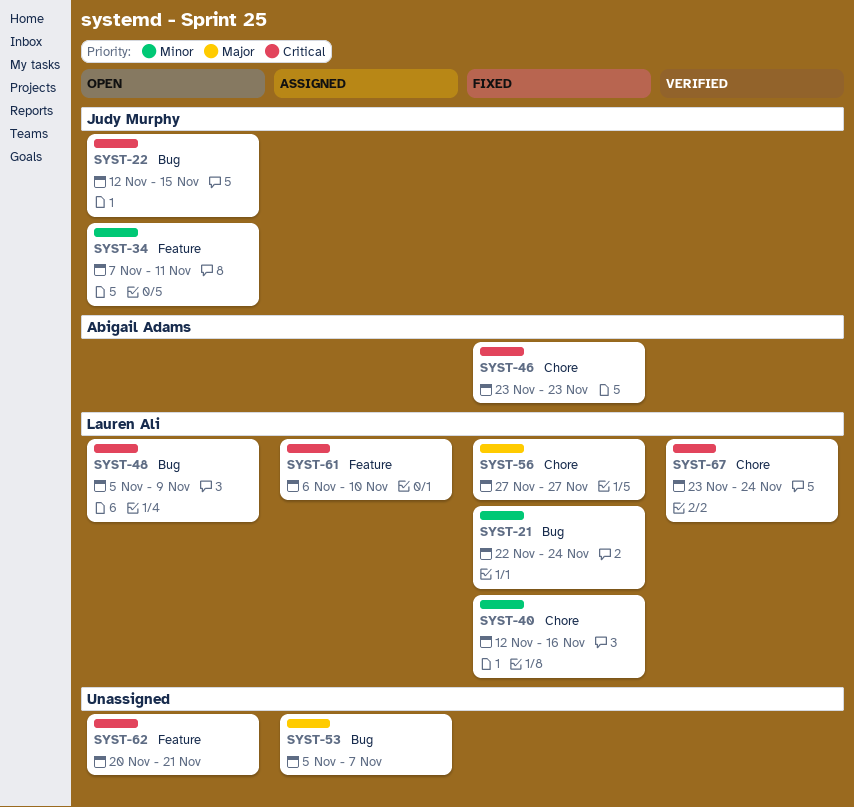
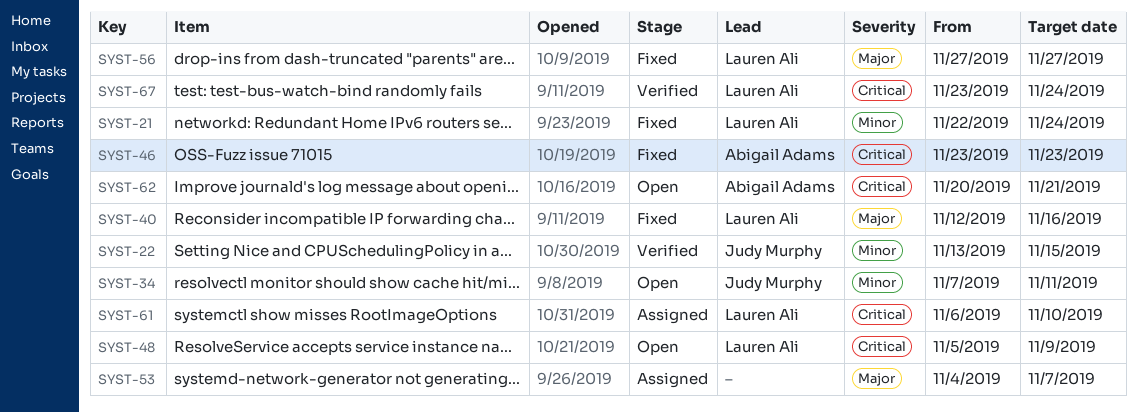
SYST-22, status: Open -> Verified
SYST-22, priority: Critical -> Minor
SYST-22, start: Nov 12 -> Nov 13
SYST-40, priority: Minor -> Major
SYST-53, start: Nov 5 -> Nov 4
SYST-62, owner: none -> Abigail Adams

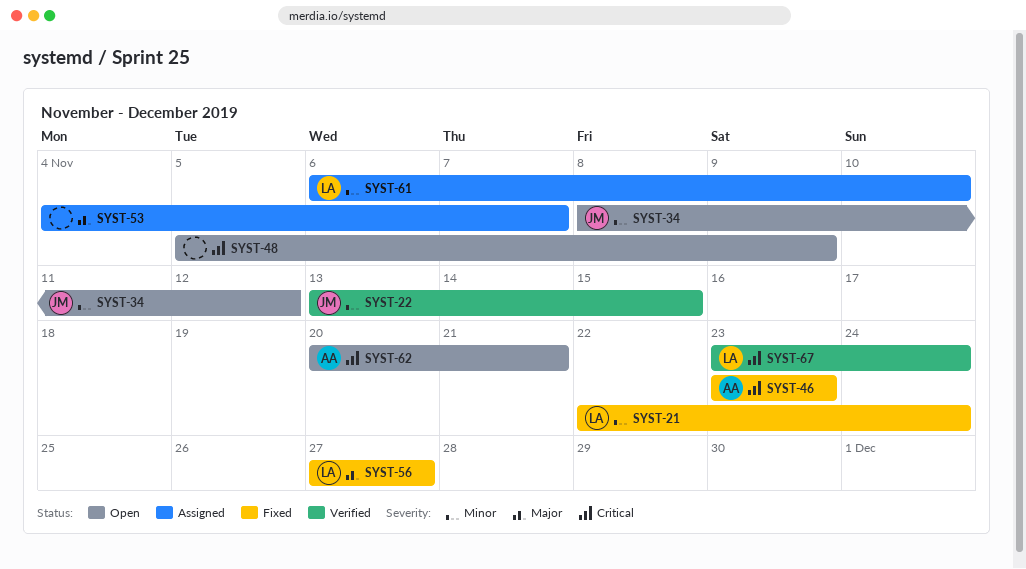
SYST-34, start: Nov 7 -> Nov 8
SYST-34, due: Nov 11 -> Nov 12
SYST-40: present -> none
SYST-48, owner: Lauren Ali -> none
SYST-61, priority: Critical -> Minor

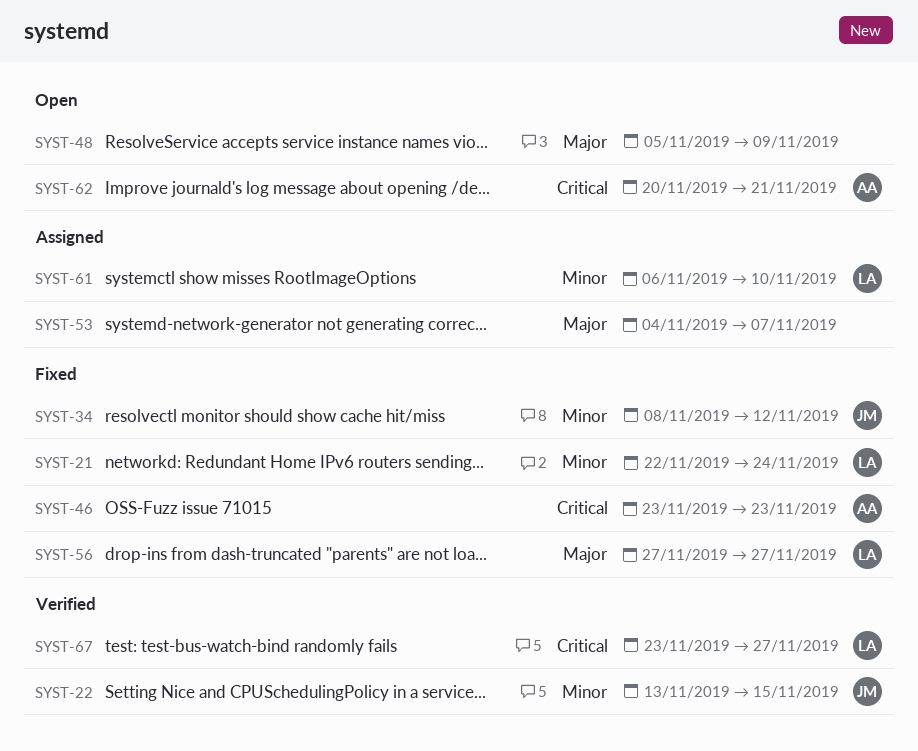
SYST-34, status: Open -> Fixed
SYST-48, priority: Critical -> Major
SYST-67, due: Nov 24 -> Nov 27

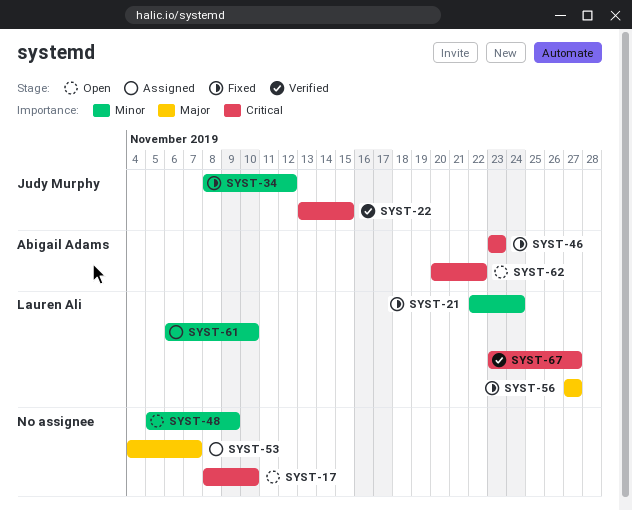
SYST-17: none -> present
SYST-22, priority: Minor -> Critical
SYST-48, priority: Major -> Minor
SYST-62, due: Nov 21 -> Nov 22

